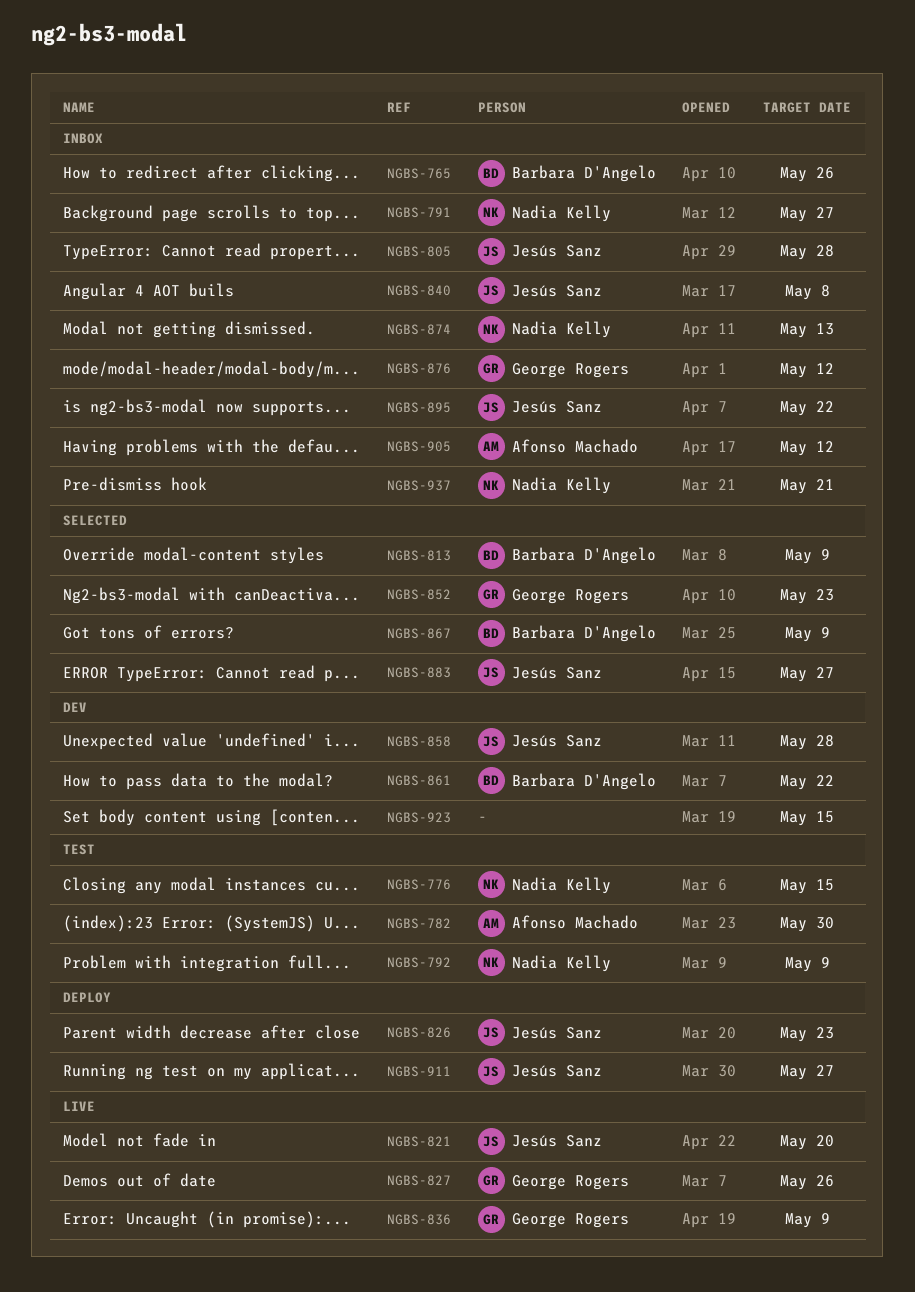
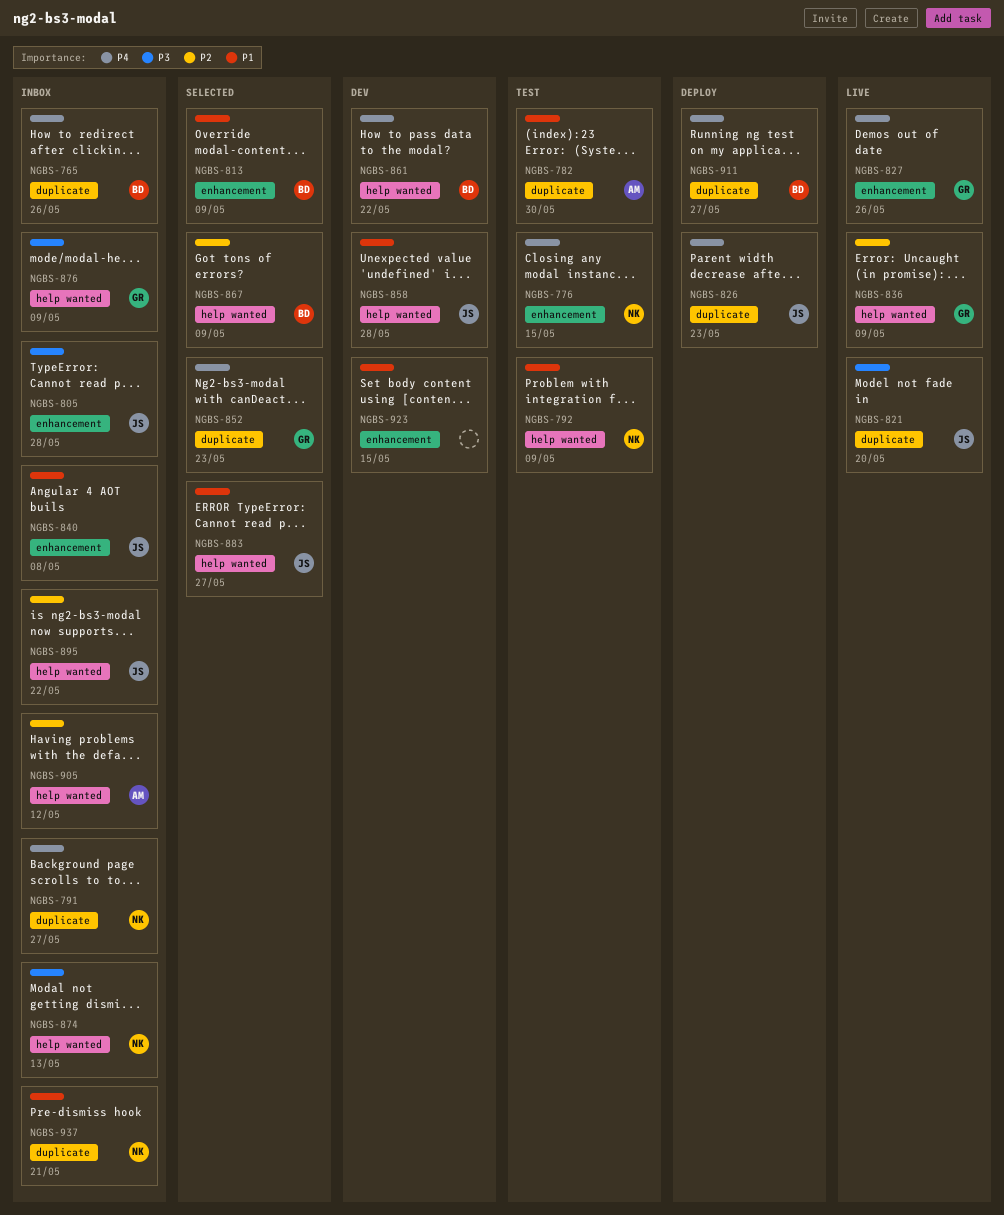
NGBS-876, due: May 12 -> May 9
NGBS-911, owner: Jesús Sanz -> Barbara D'Angelo

